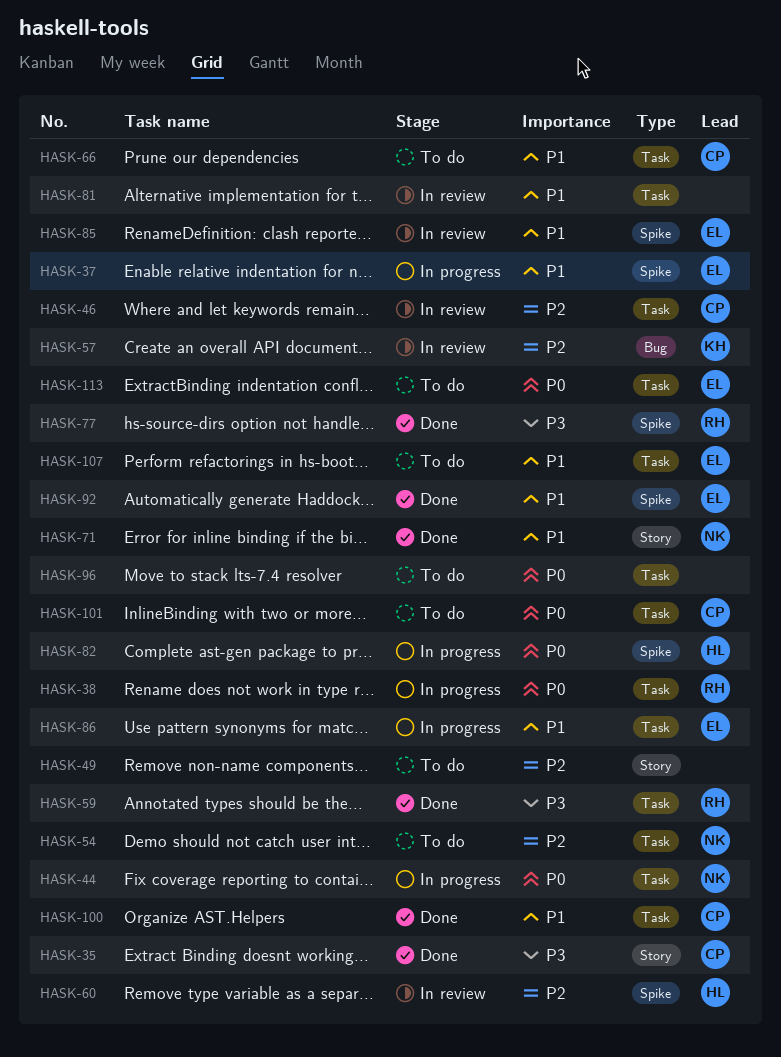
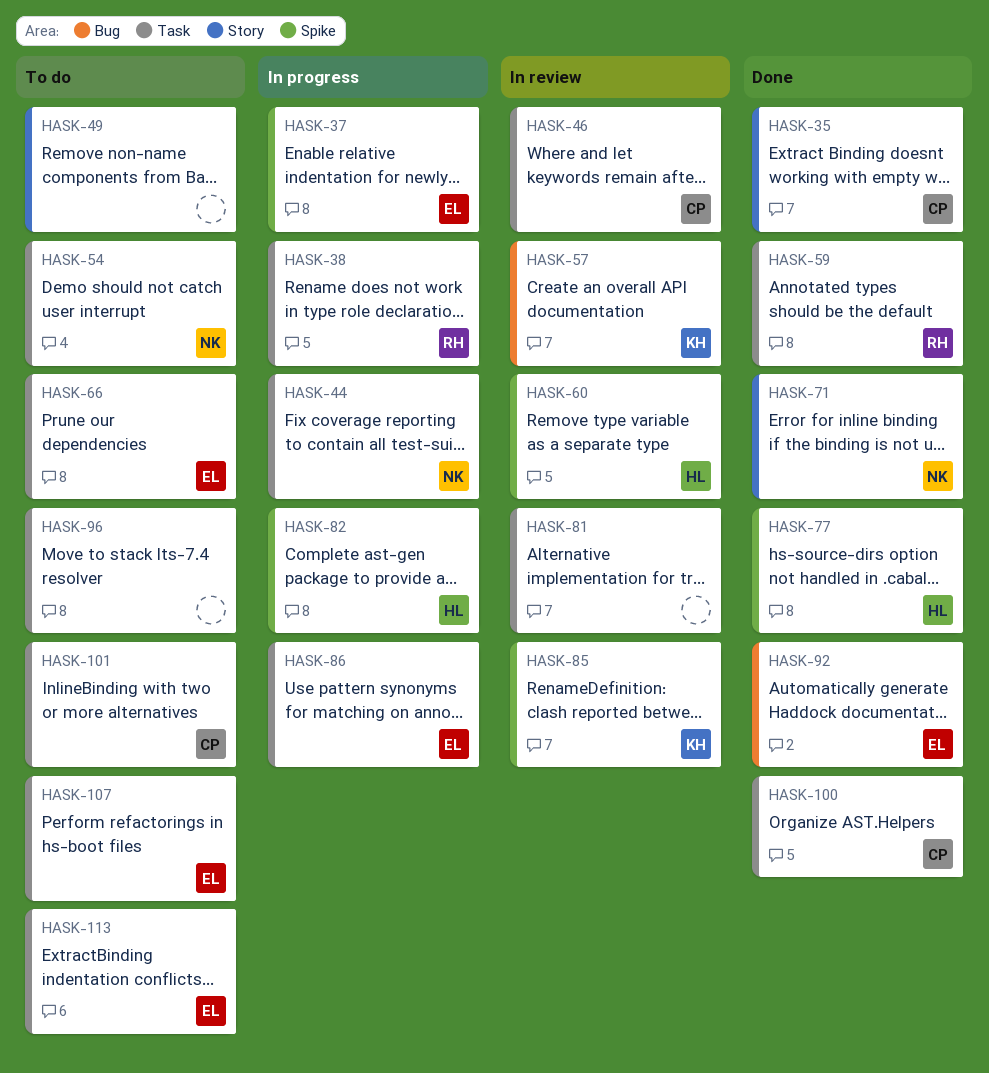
HASK-66, owner: CP -> EL
HASK-77, owner: RH -> HL
HASK-85, owner: EL -> KH
HASK-92, label: Spike -> Bug

